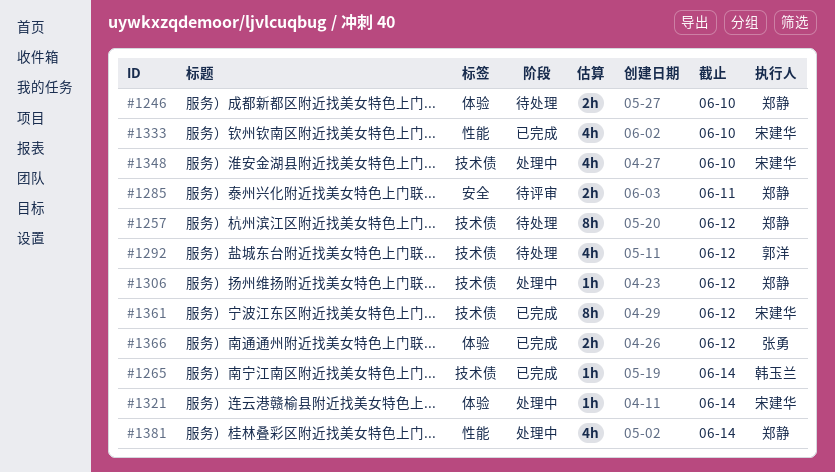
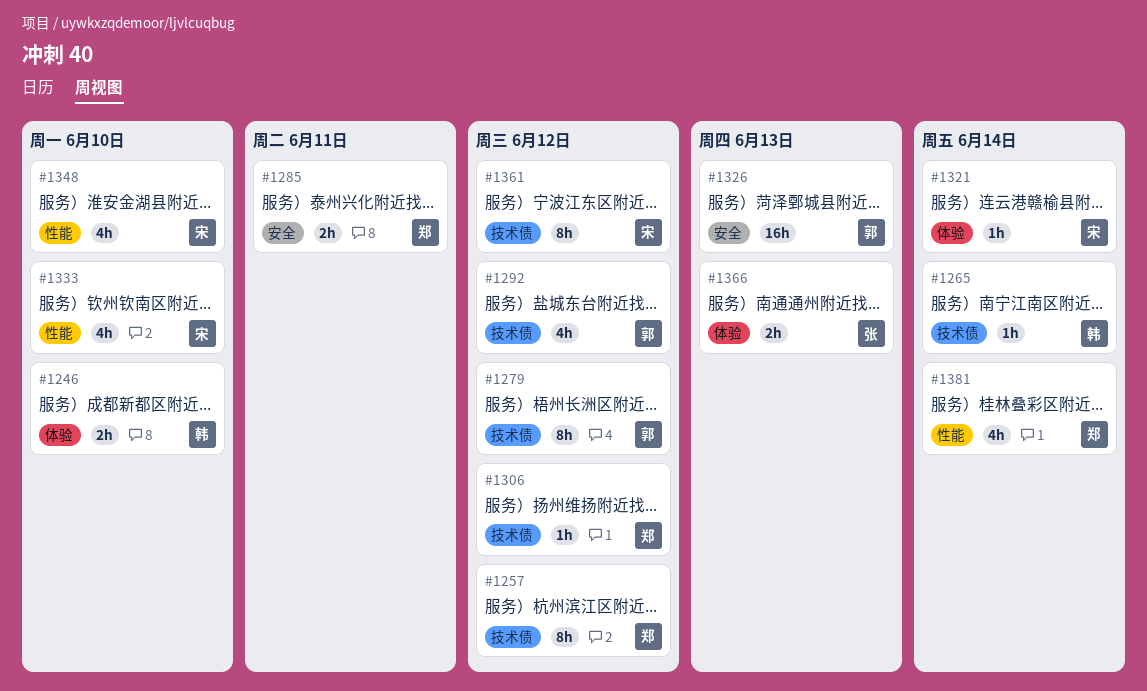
#1246, owner: 郑静 -> 韩玉兰
#1279: none -> present
#1326: none -> present
#1348, label: 技术债 -> 性能
#1366, due: Jun 12 -> Jun 13

